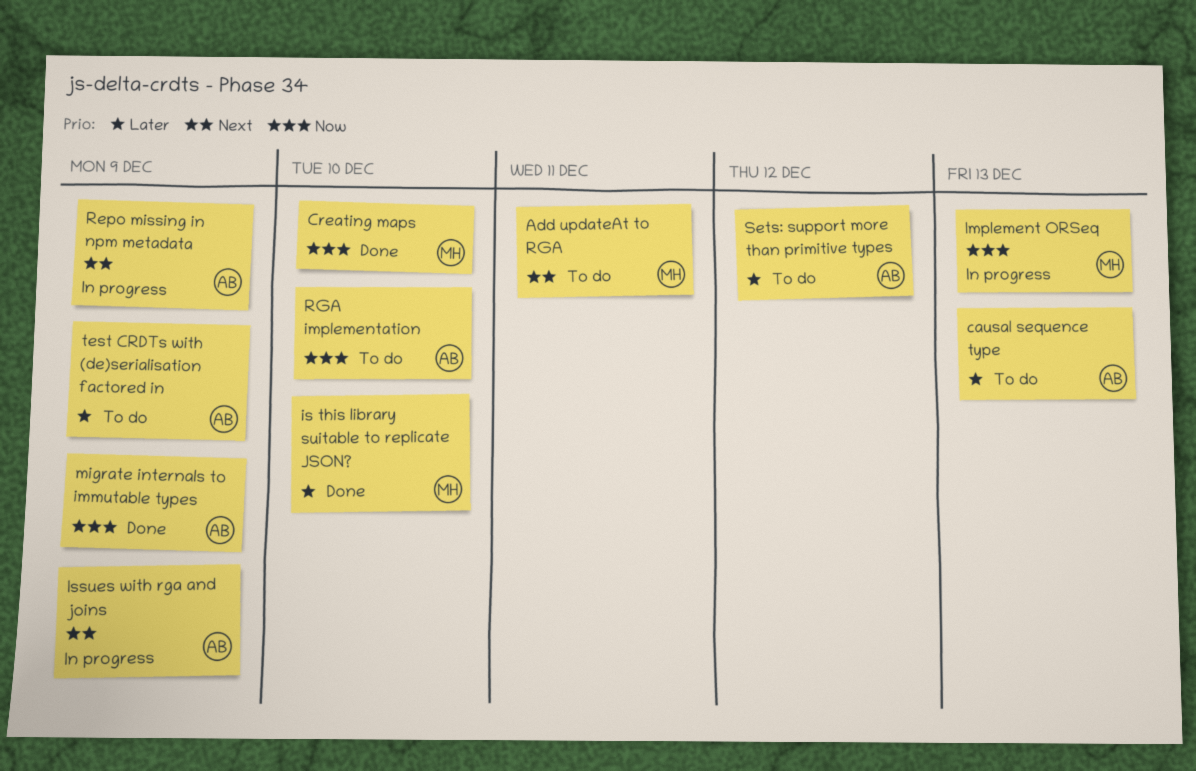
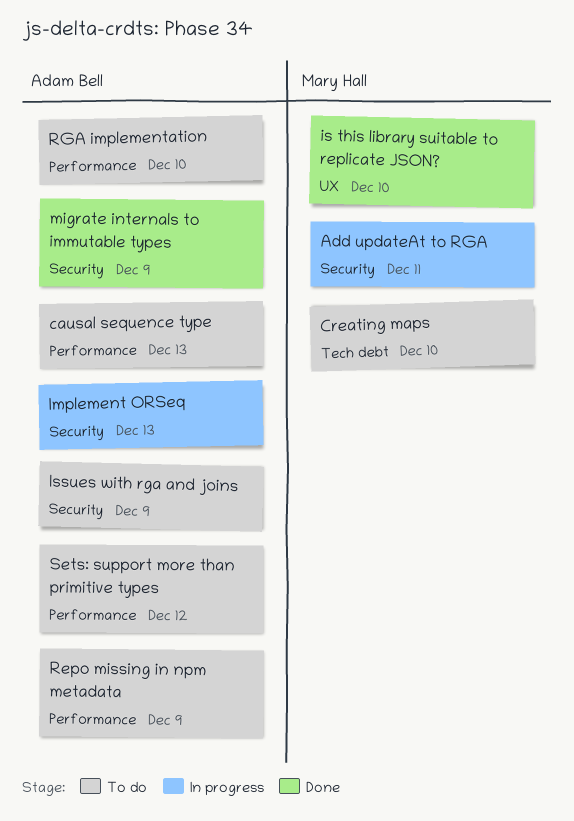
Add updateAt to RGA, status: To do -> In progress
Creating maps, status: Done -> To do
Implement ORSeq, owner: Mary Hall -> Adam Bell
Issues with rga and joins, status: In progress -> To do
Repo missing in npm metadata, status: In progress -> To do
test CRDTs with (de)serialisation factored in: present -> none

